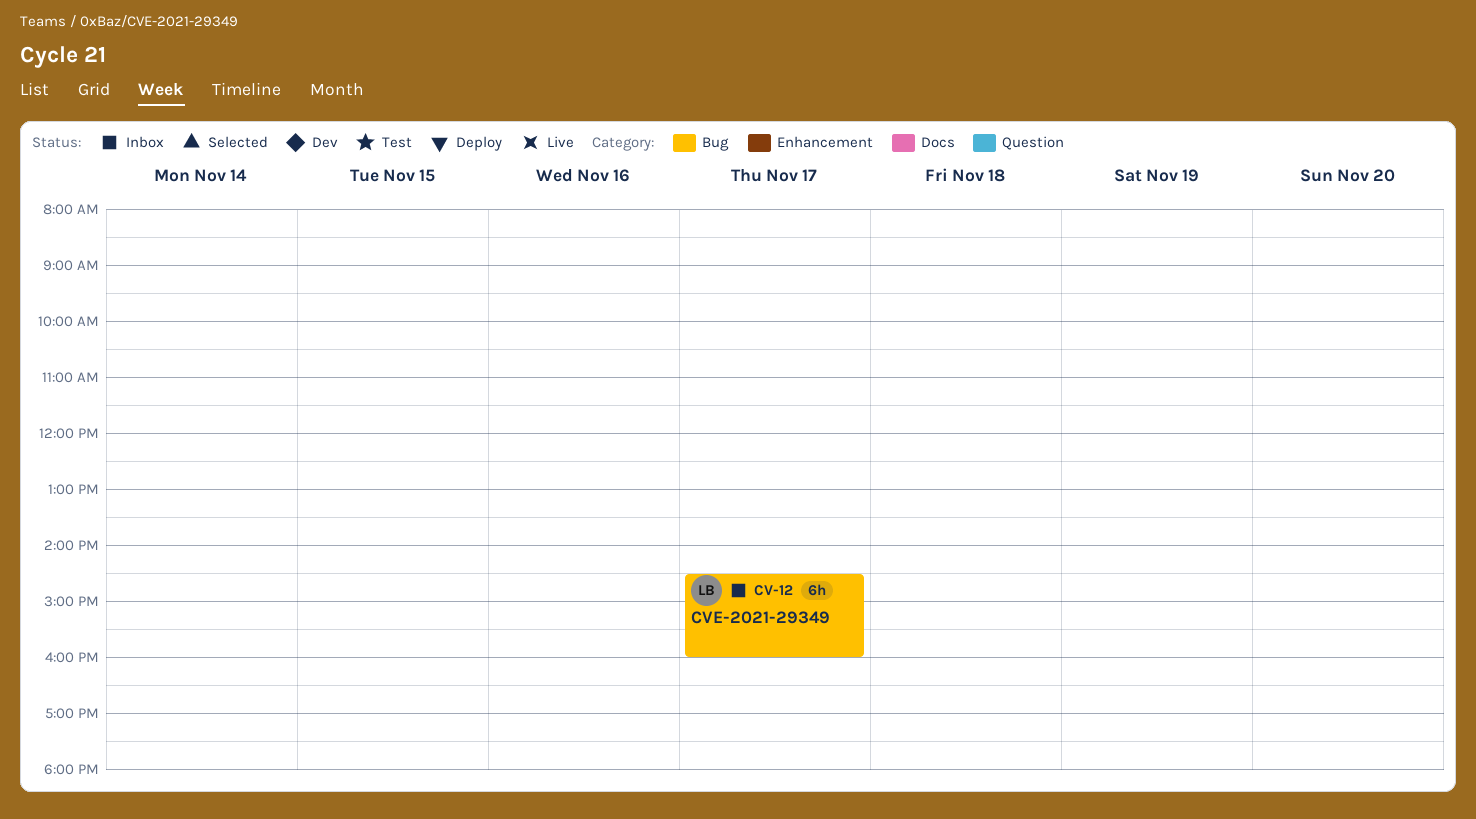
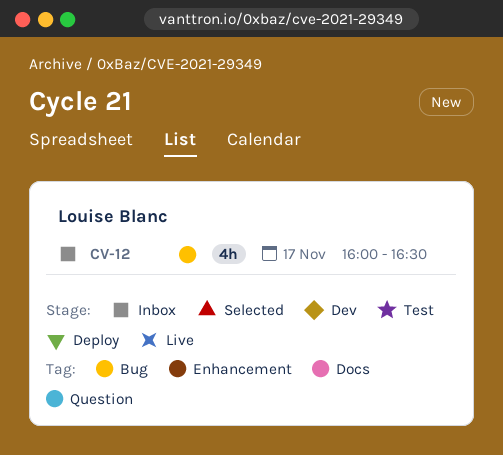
CV-12, estimate: 6h -> 4h
CV-12, begins: 14:30 -> 16:00
CV-12, ends: 16:00 -> 16:30

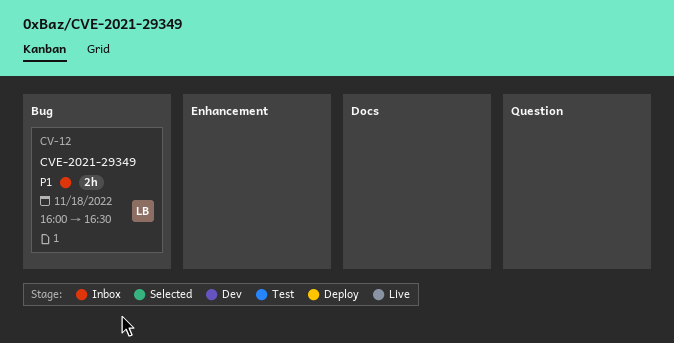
CV-12, estimate: 4h -> 2h
CV-12, day: Nov 17 -> Nov 18

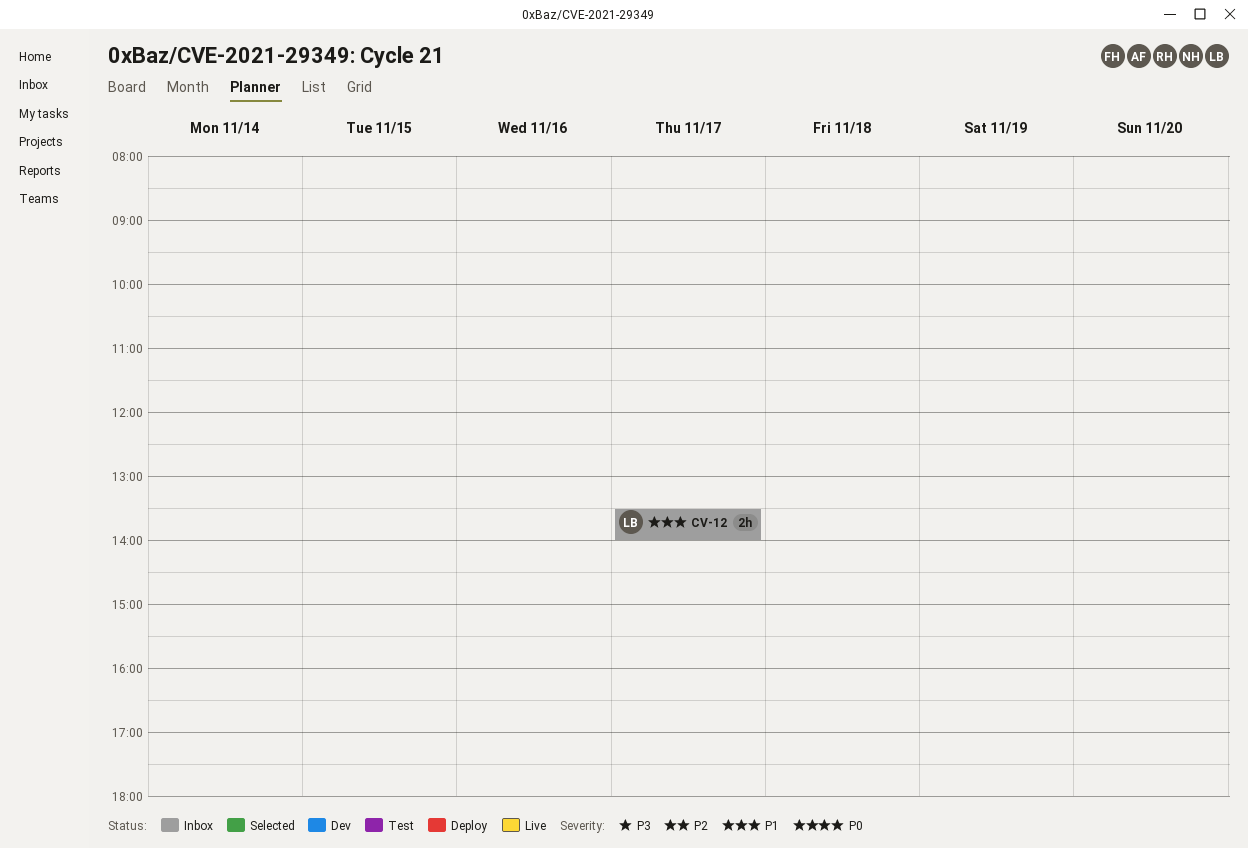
CV-12, day: Nov 18 -> Nov 17
CV-12, begins: 16:00 -> 13:30
CV-12, ends: 16:30 -> 14:00

